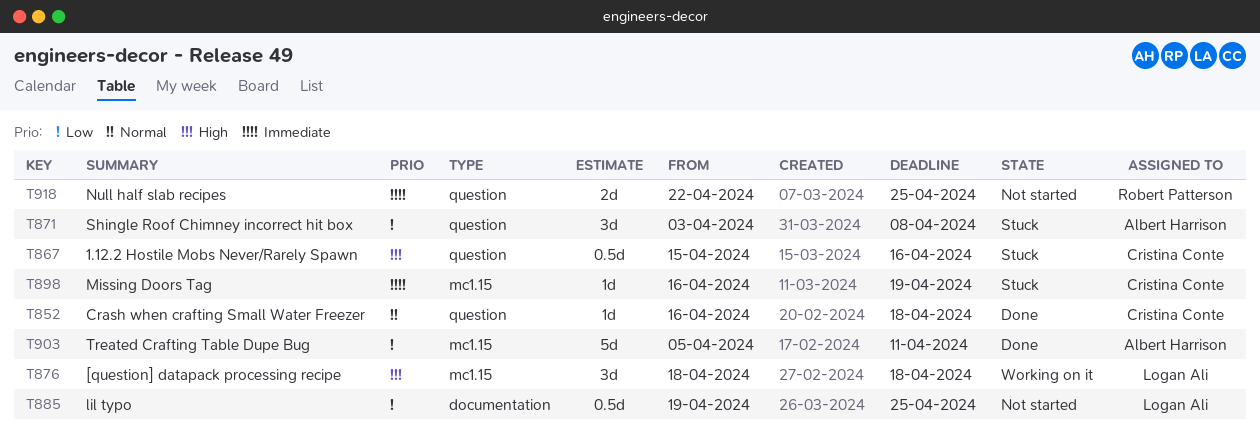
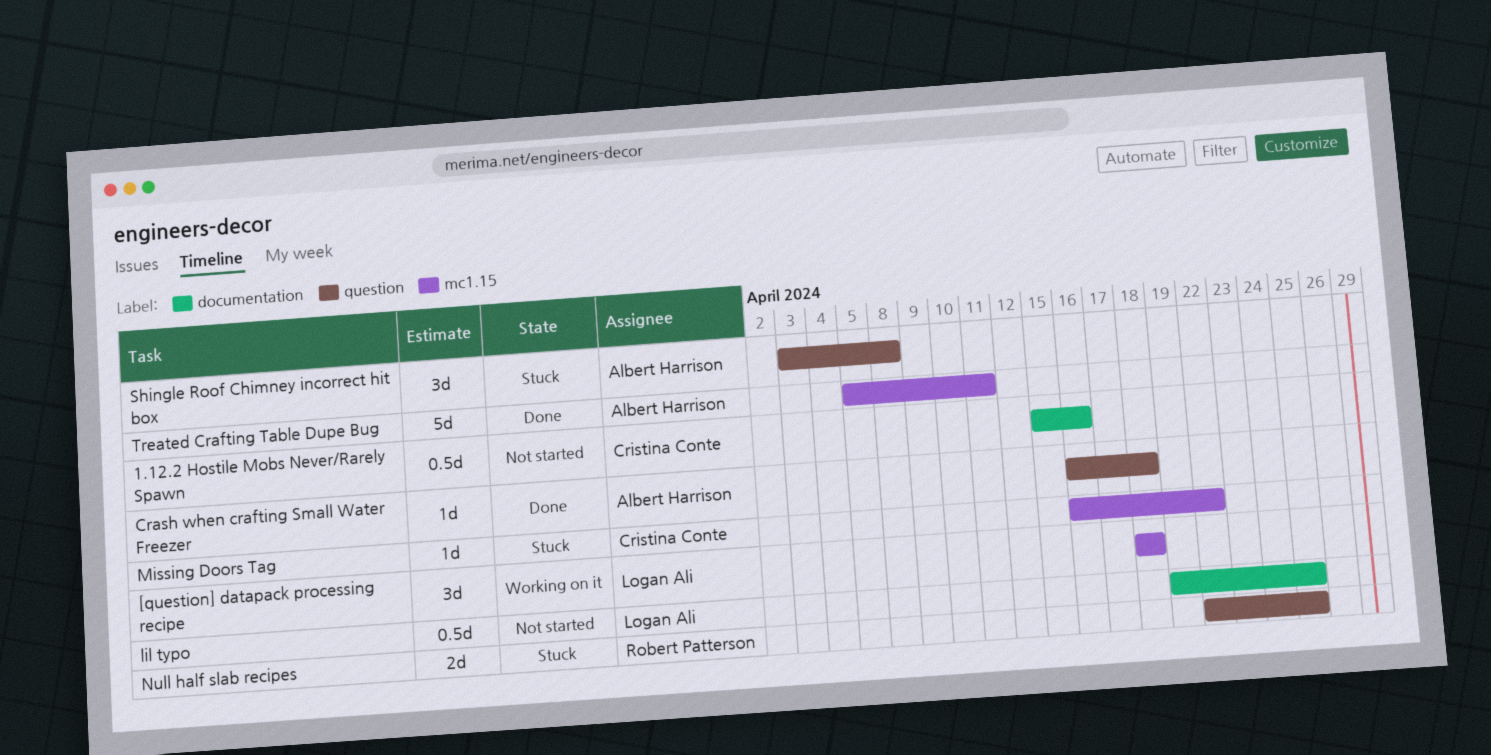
1.12.2 Hostile Mobs Never/Rarely Spawn, status: Stuck -> Not started
1.12.2 Hostile Mobs Never/Rarely Spawn, label: question -> documentation
Crash when crafting Small Water Freezer, owner: Cristina Conte -> Albert Harrison
Missing Doors Tag, due: Apr 19 -> Apr 22
Null half slab recipes, status: Not started -> Stuck

